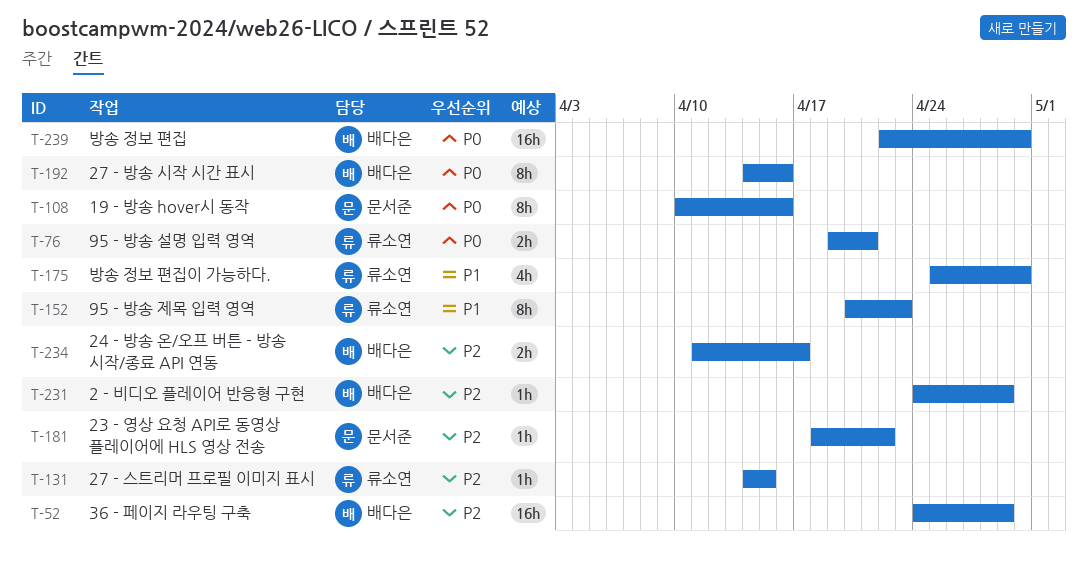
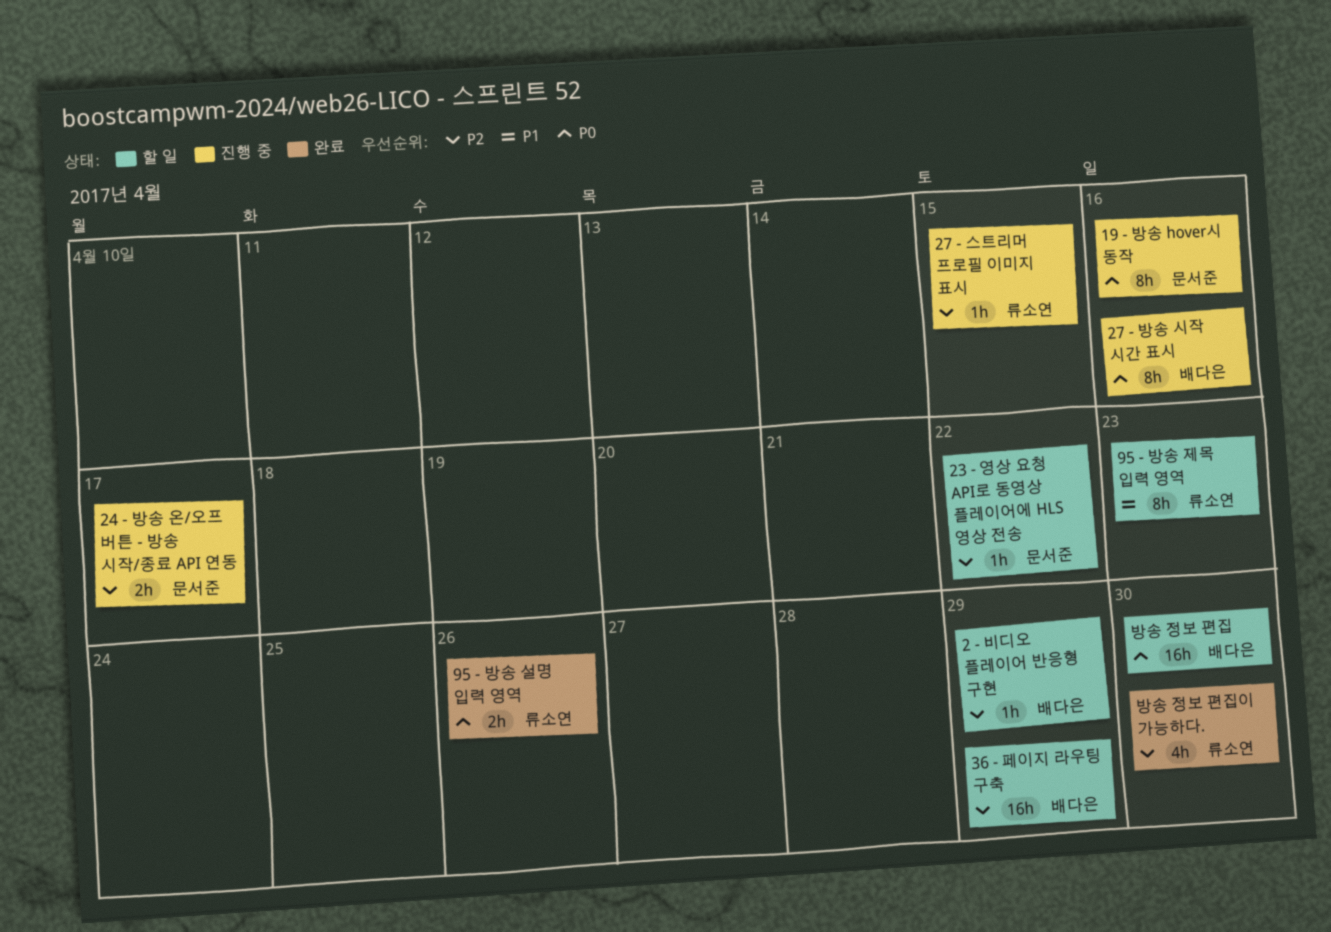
24 - 방송 온/오프 버튼 - 방송 시작/종료 API 연동, owner: 배다은 -> 문서준
95 - 방송 설명 입력 영역, due: Apr 21 -> Apr 26
방송 정보 편집이 가능하다., priority: P1 -> P2

